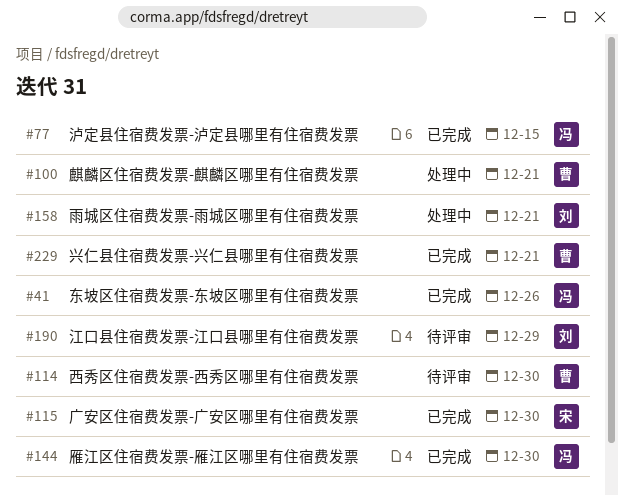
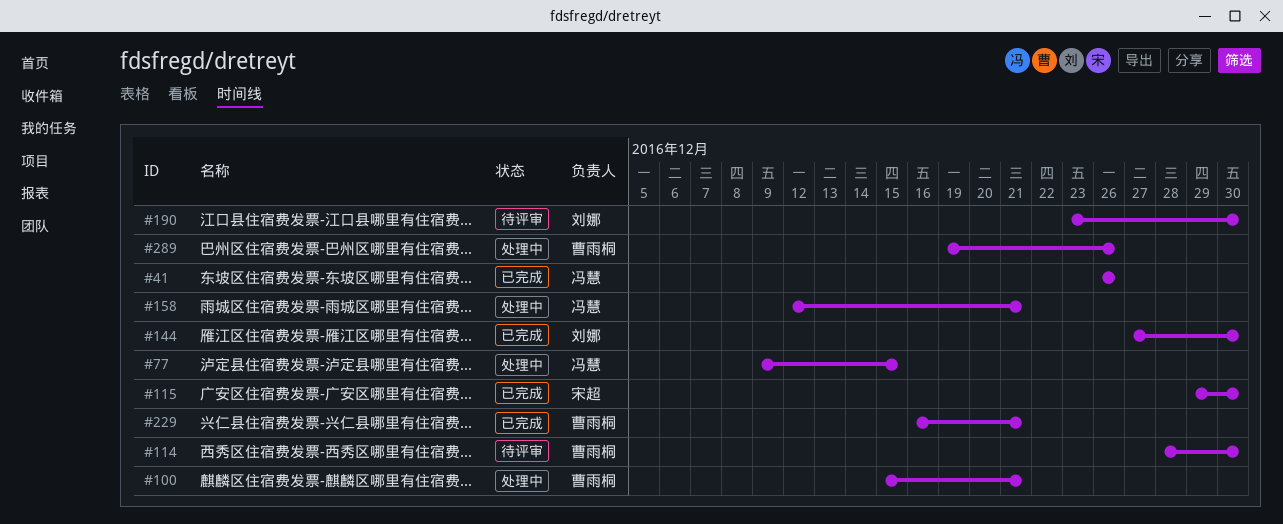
#77, status: 已完成 -> 处理中
#144, owner: 冯慧 -> 刘娜
#158, owner: 刘娜 -> 冯慧
#190, due: Dec 29 -> Dec 30
#289: none -> present

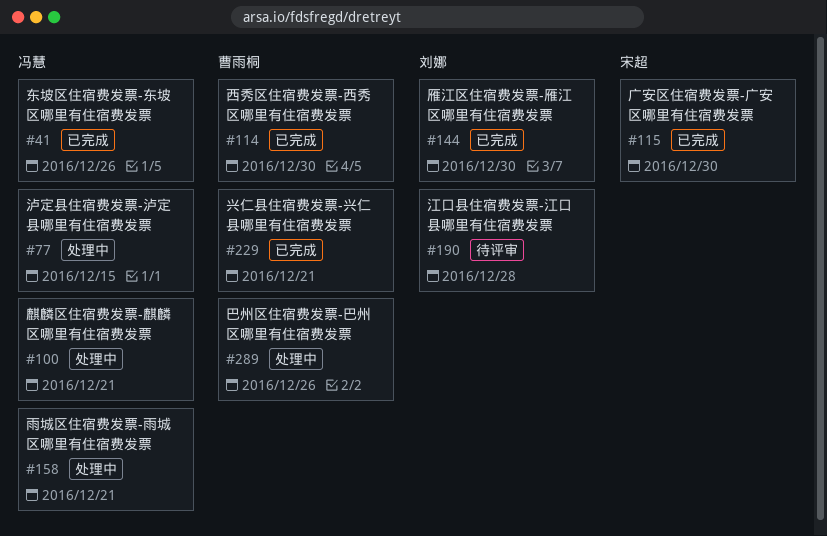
#100, owner: 曹雨桐 -> 冯慧
#114, status: 待评审 -> 已完成
#190, due: Dec 30 -> Dec 28

